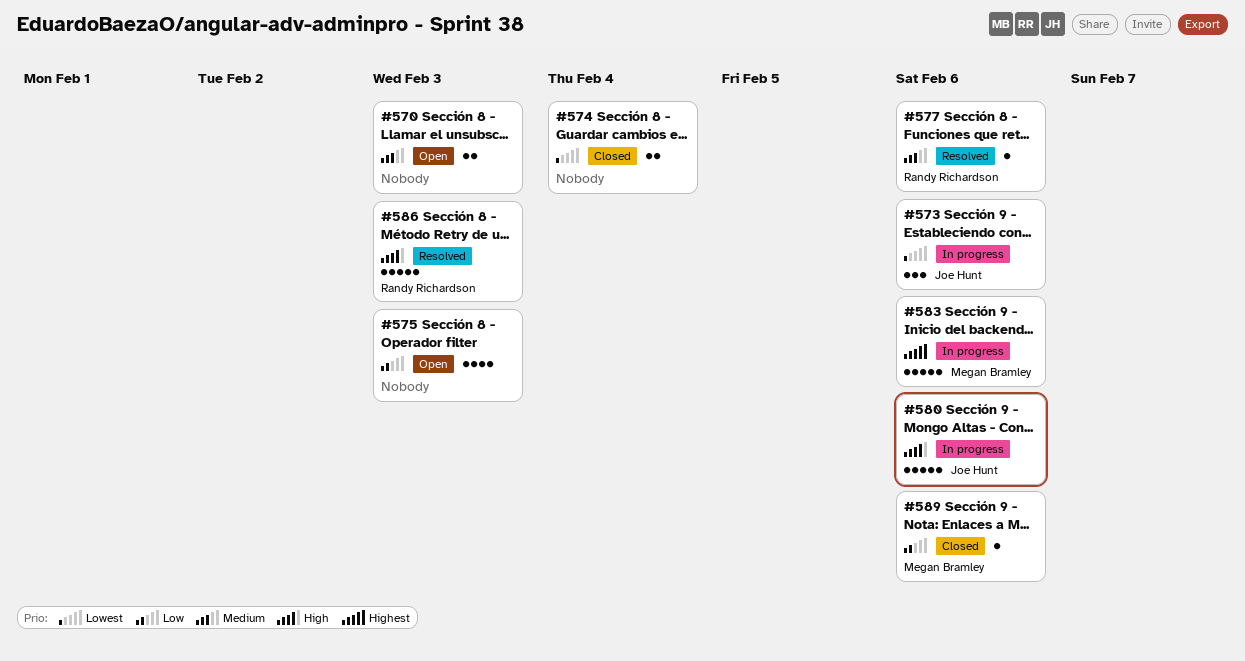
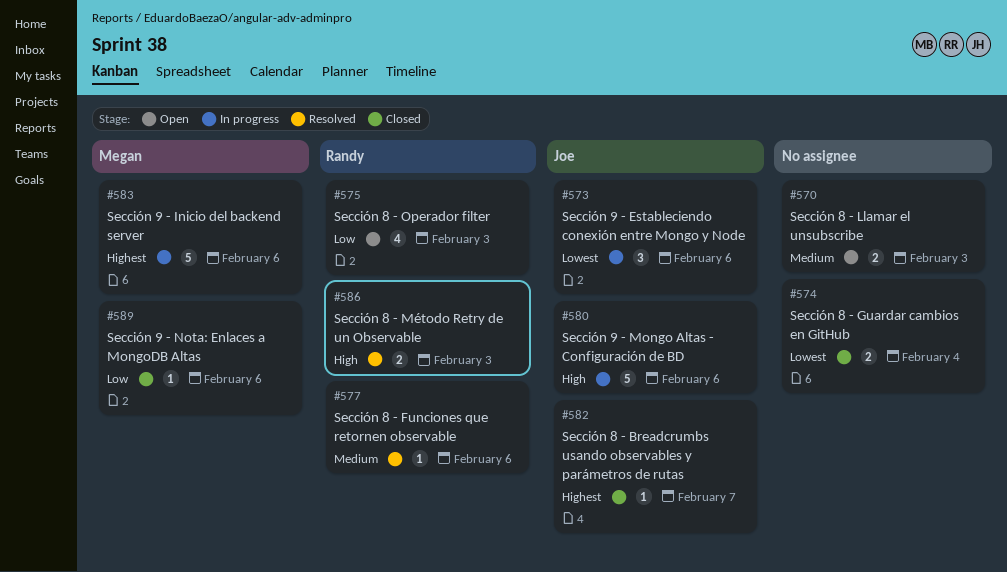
#575, owner: none -> Randy Richardson
#582: none -> present
#586, estimate: 5 -> 2

